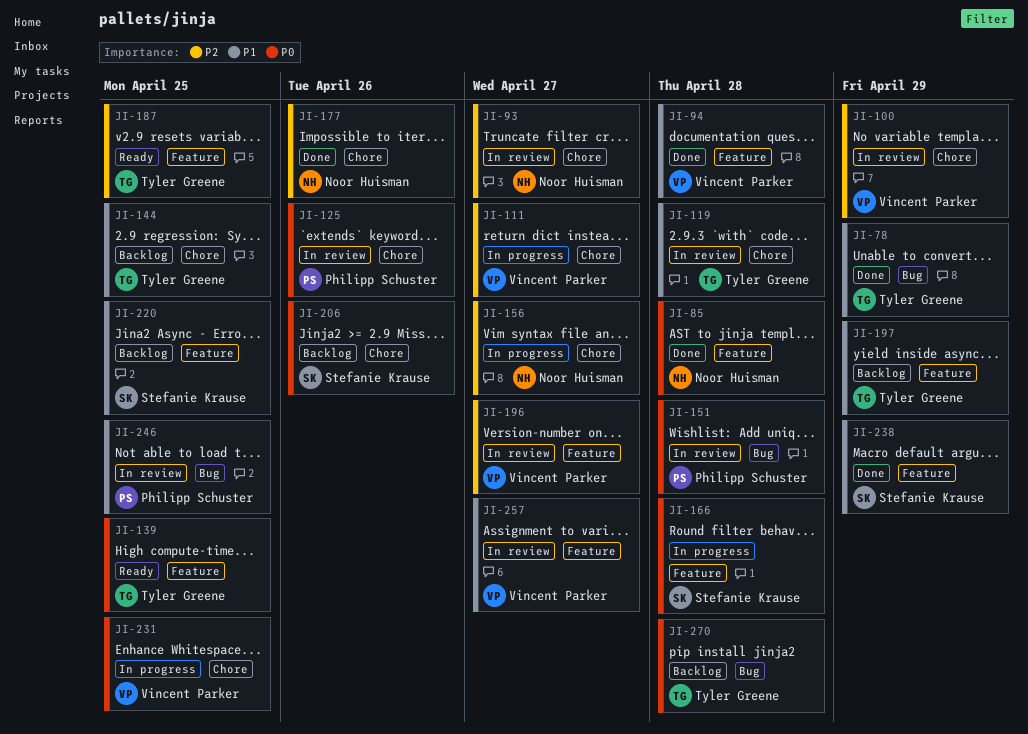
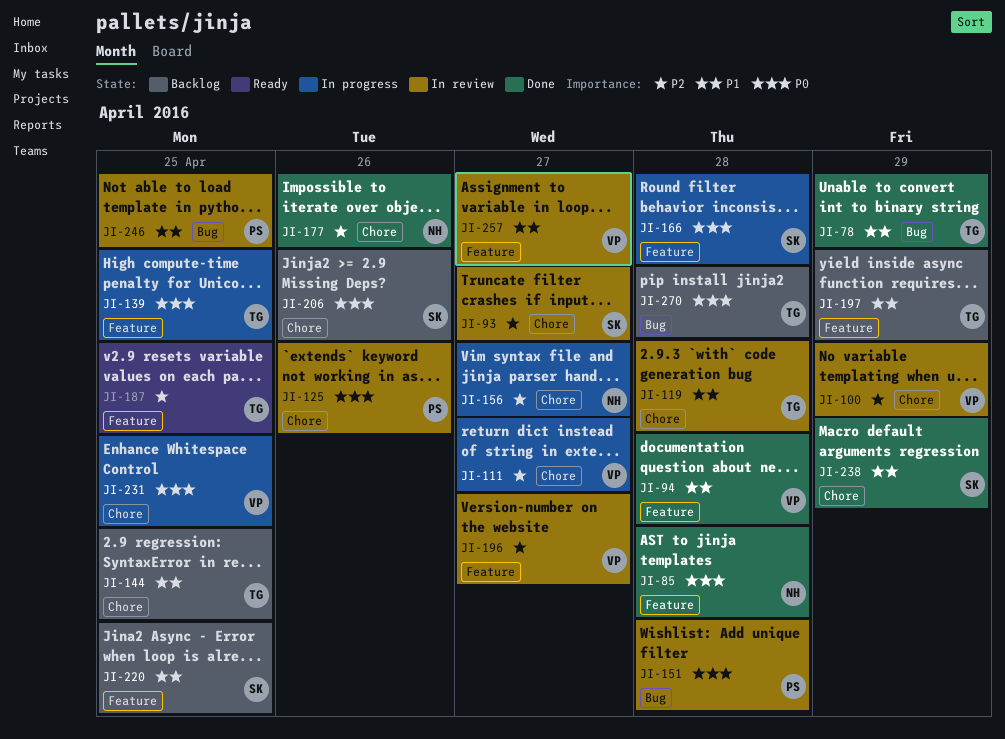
JI-93, owner: Noor Huisman -> Stefanie Krause
JI-139, status: Ready -> In progress
JI-238, label: Feature -> Chore

